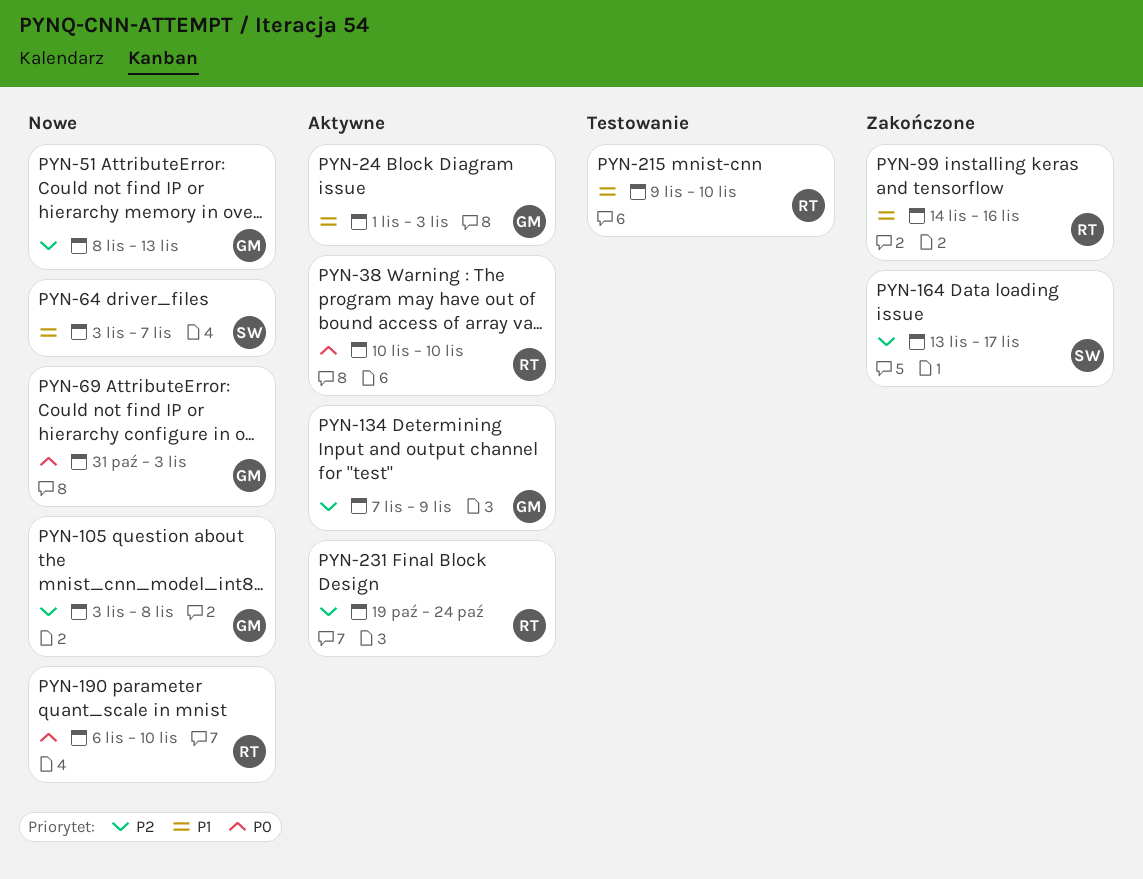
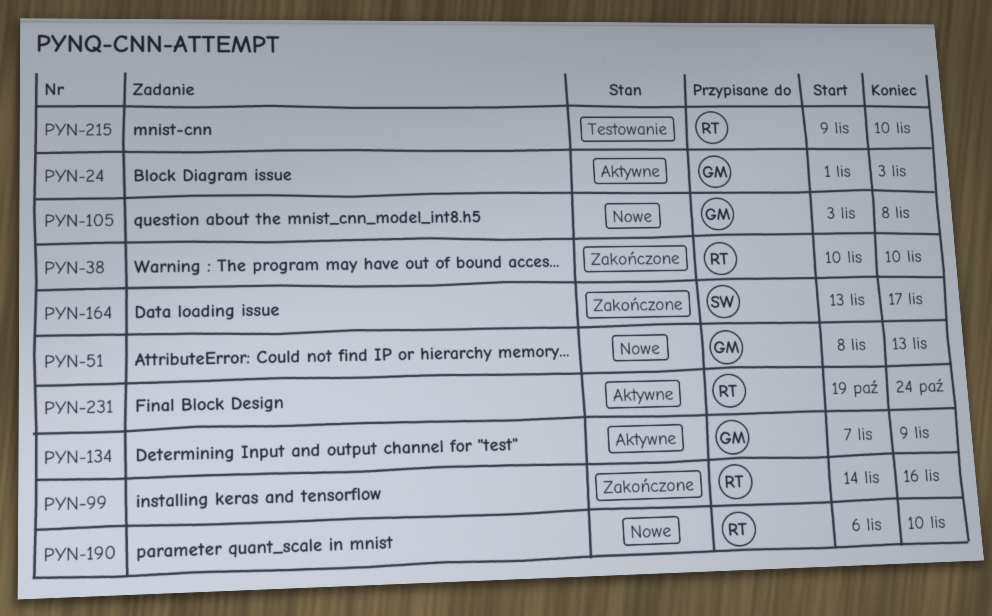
PYN-38, status: Aktywne -> Zakończone
PYN-64: present -> none
PYN-69: present -> none

